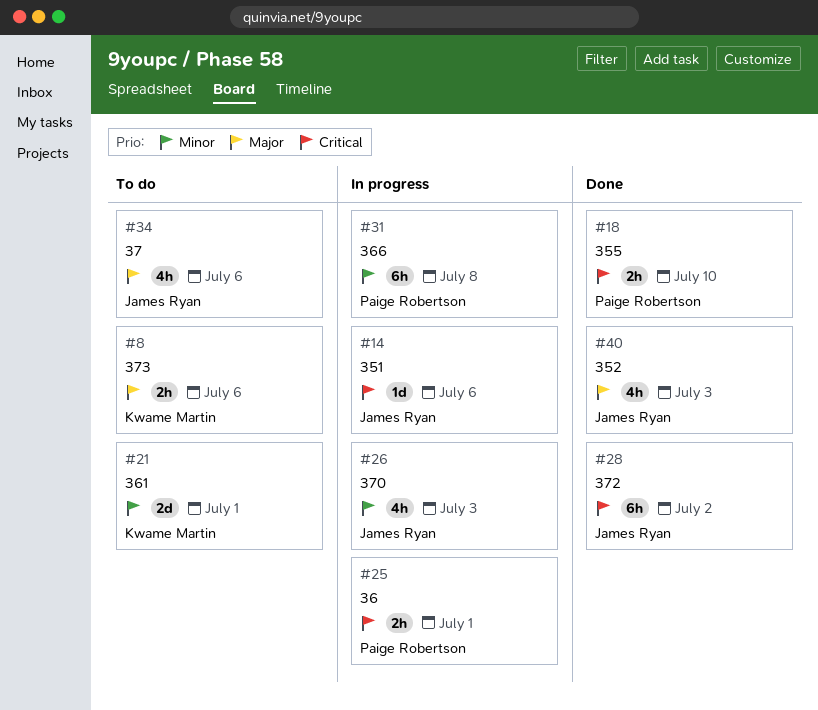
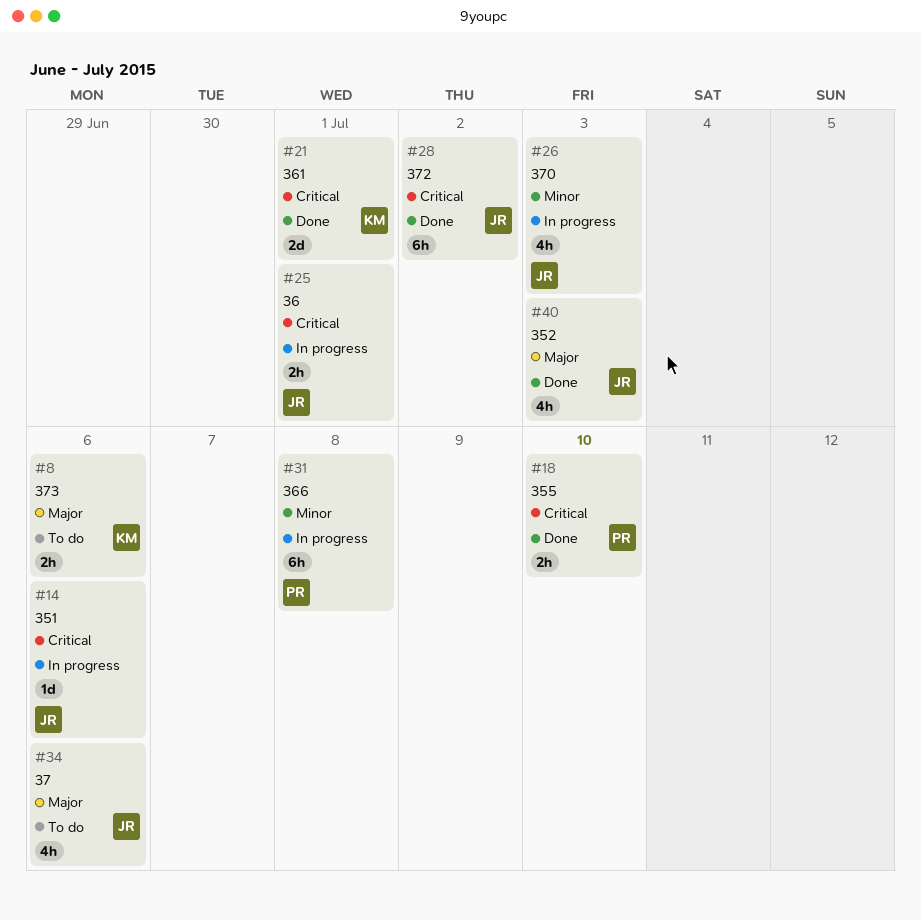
#21, status: To do -> Done
#21, priority: Minor -> Critical
#25, owner: Paige Robertson -> James Ryan

